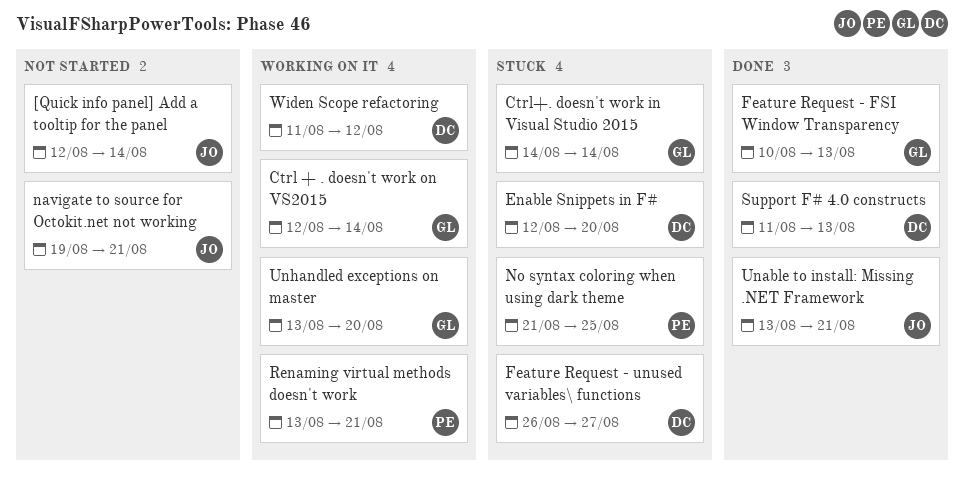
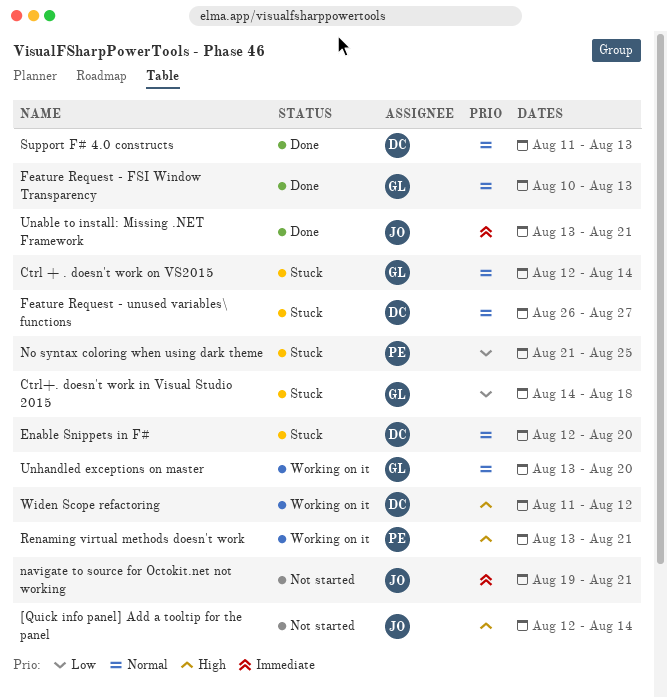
Ctrl + . doesn't work on VS2015, status: Working on it -> Stuck
Ctrl+. doesn't work in Visual Studio 2015, due: Aug 14 -> Aug 18

